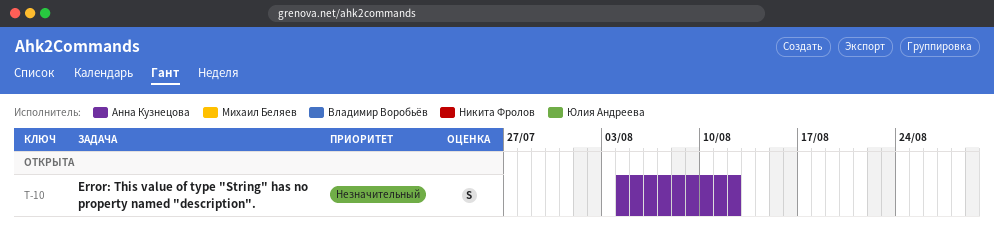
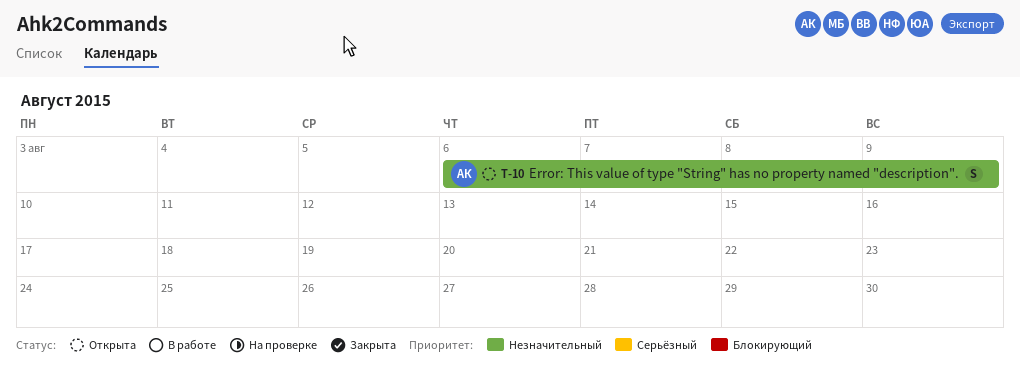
T-10, start: Aug 4 -> Aug 6
T-10, due: Aug 12 -> Aug 9

